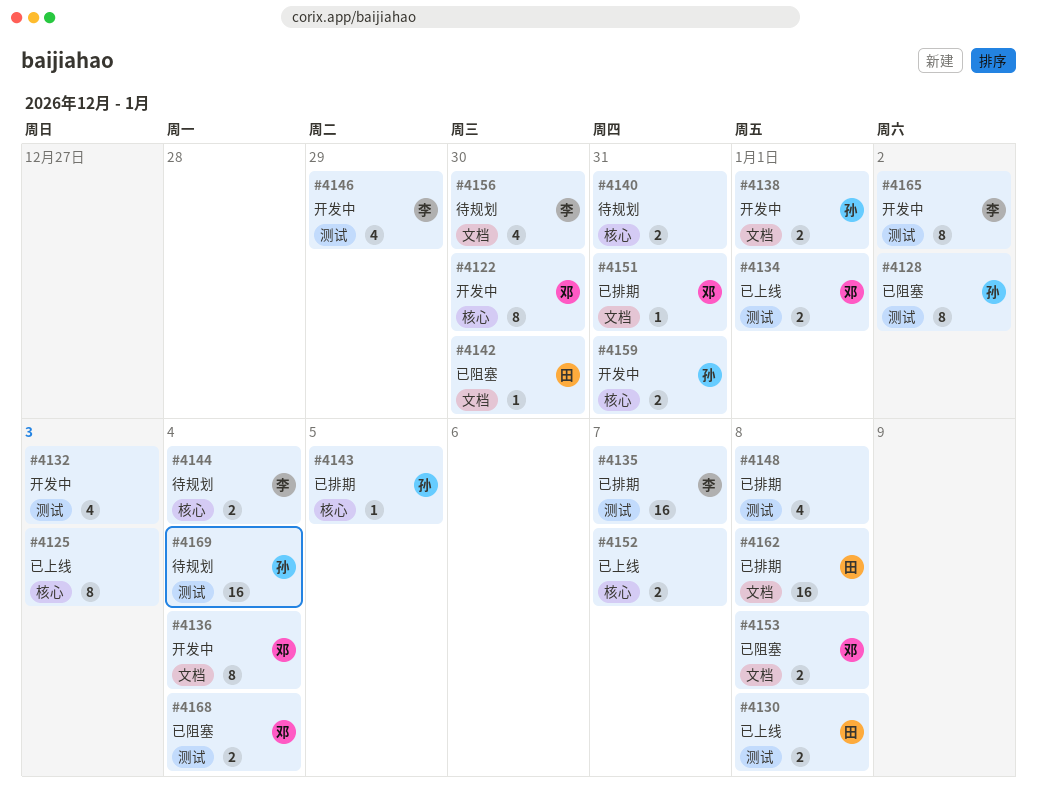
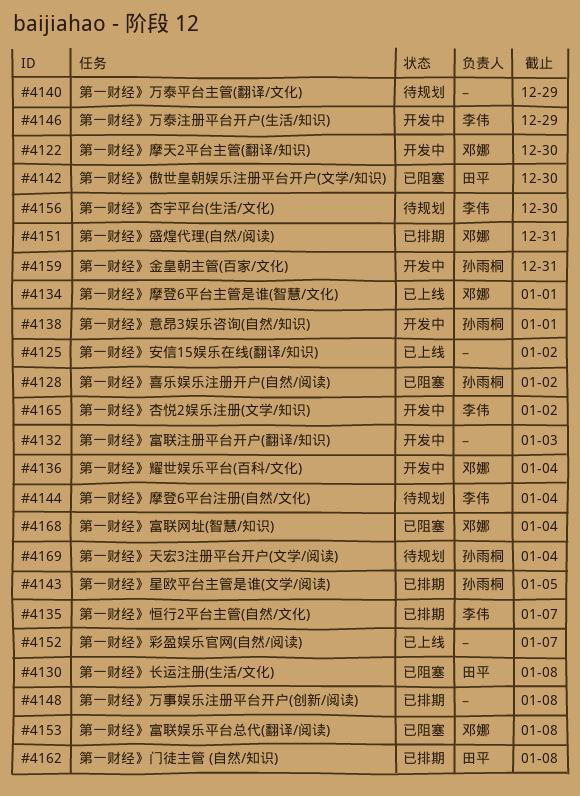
#4125, due: Jan 3 -> Jan 2
#4130, status: 已上线 -> 已阻塞
#4140, due: Dec 31 -> Dec 29

